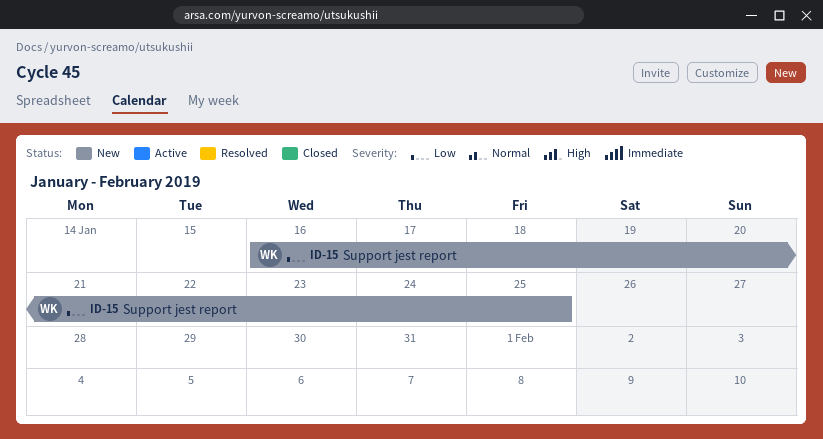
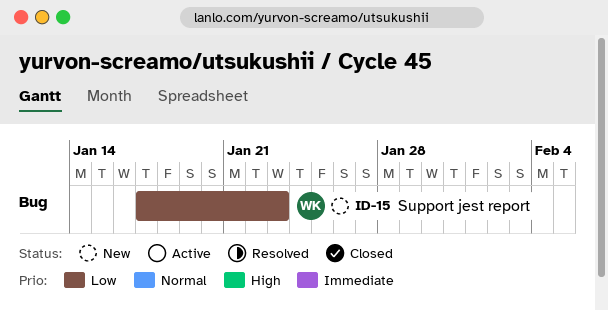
ID-15, start: Jan 16 -> Jan 17
ID-15, due: Jan 25 -> Jan 23

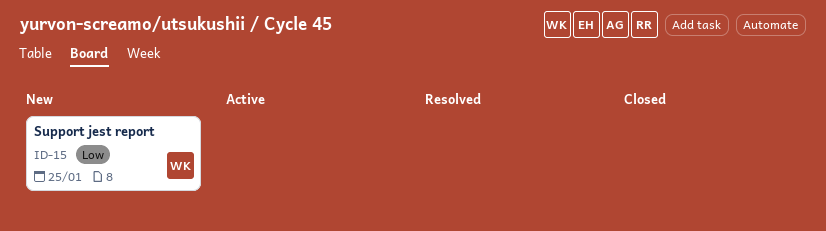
ID-15, due: Jan 23 -> Jan 25

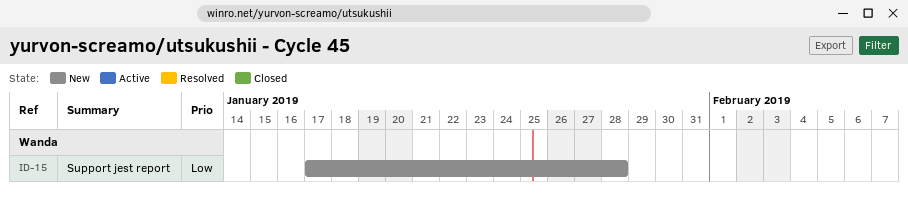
ID-15, due: Jan 25 -> Jan 28

